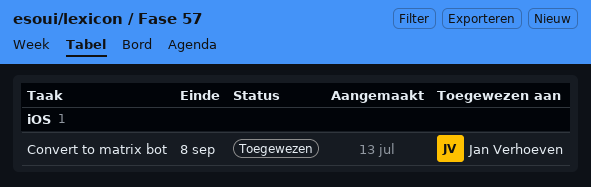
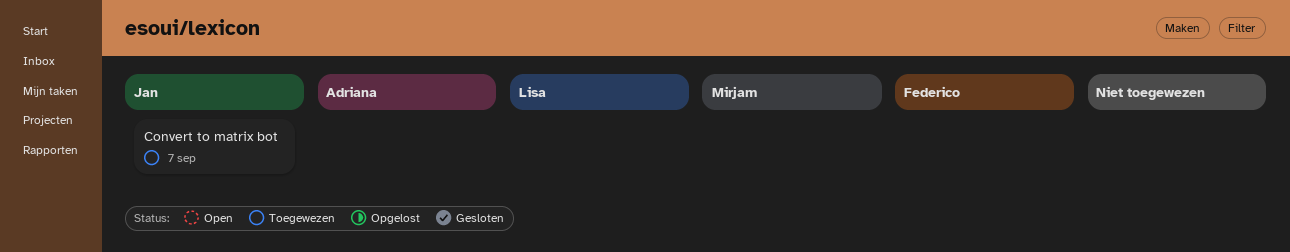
Convert to matrix bot, due: Sep 8 -> Sep 7

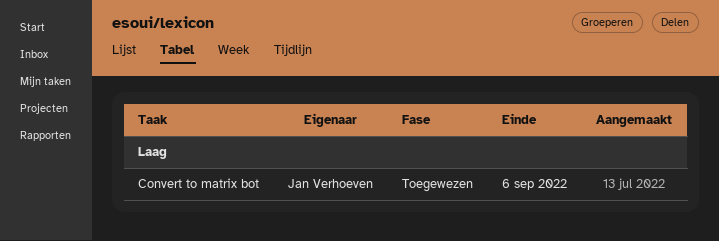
Convert to matrix bot, due: Sep 7 -> Sep 6

